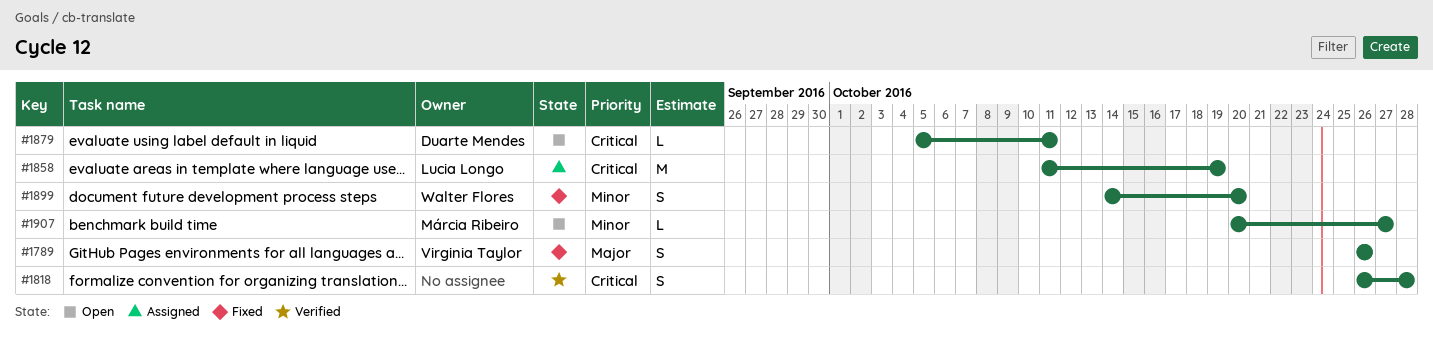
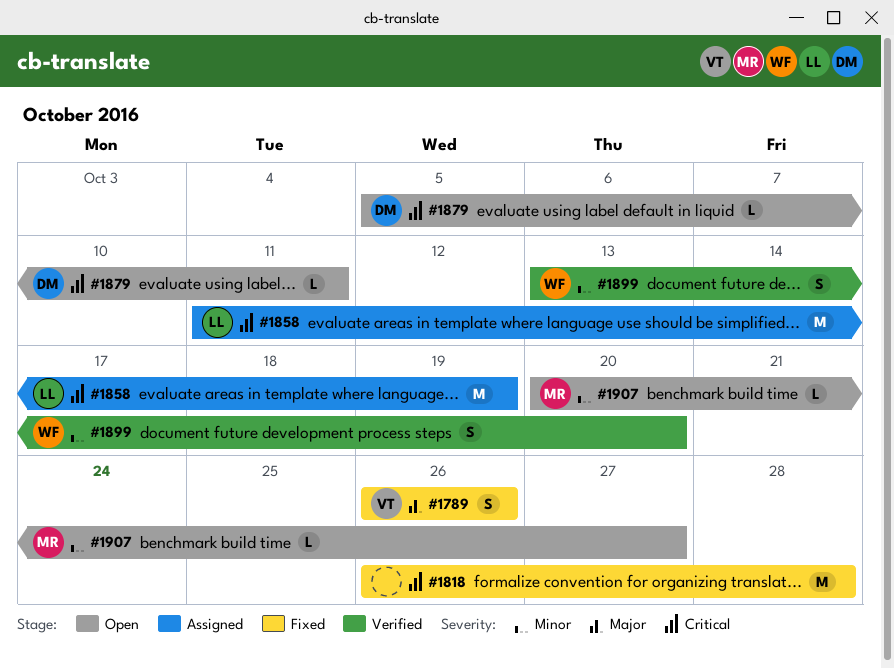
#1818, status: Verified -> Fixed
#1818, estimate: S -> M
#1899, status: Fixed -> Verified
#1899, start: Oct 14 -> Oct 13

